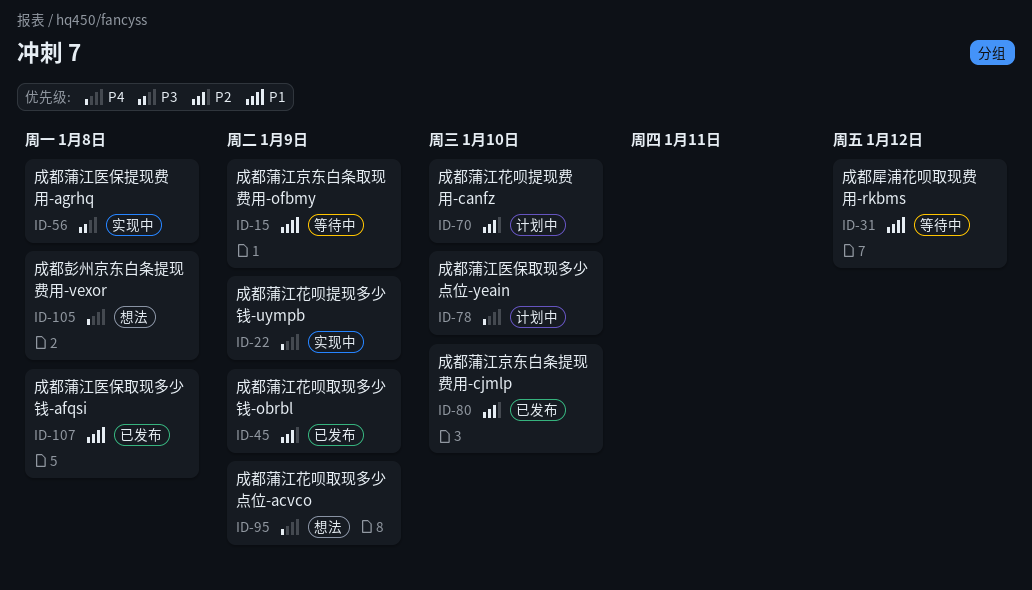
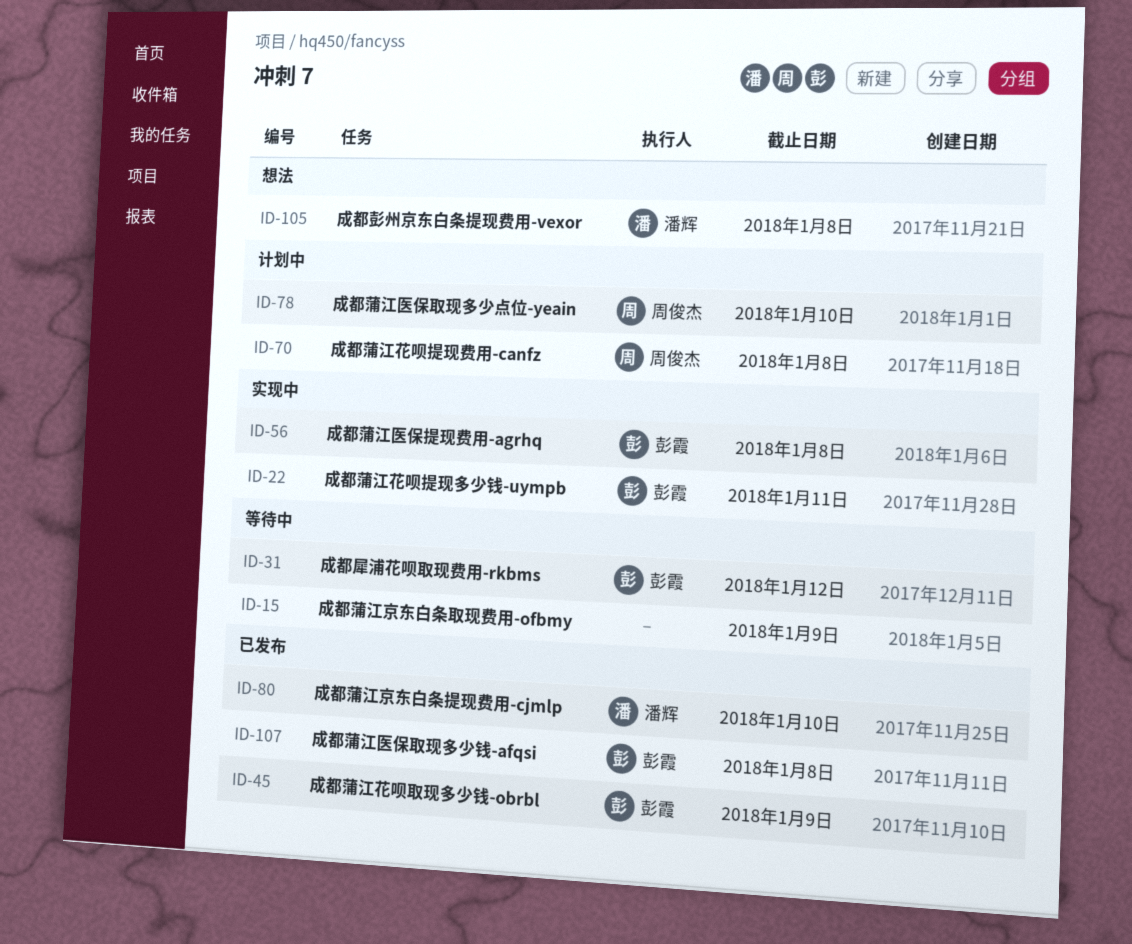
ID-22, due: Jan 9 -> Jan 11
ID-70, due: Jan 10 -> Jan 8
ID-95: present -> none

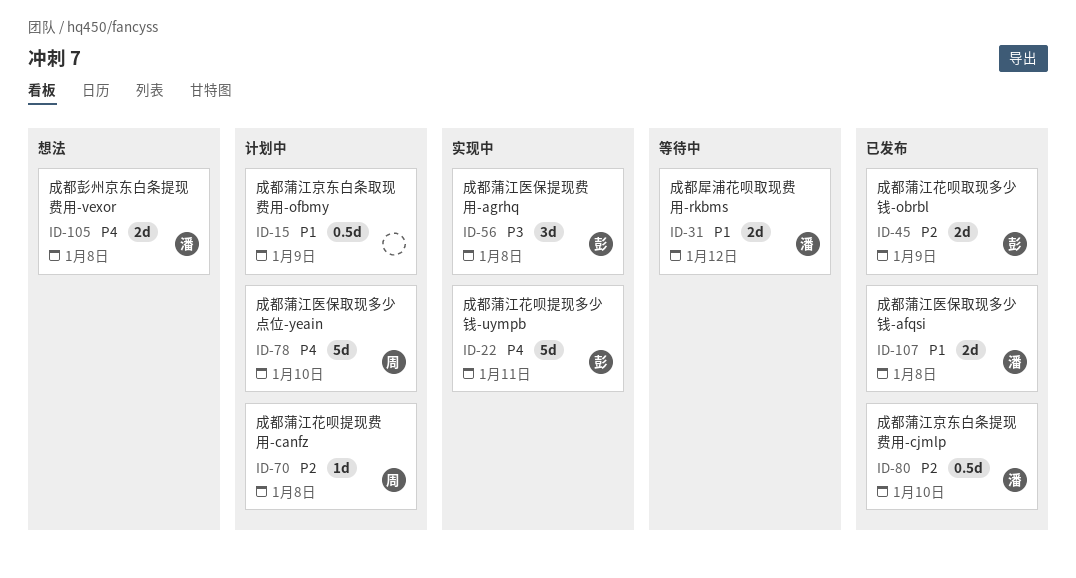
ID-15, status: 等待中 -> 计划中
ID-31, owner: 彭霞 -> 潘辉
ID-107, owner: 彭霞 -> 潘辉

